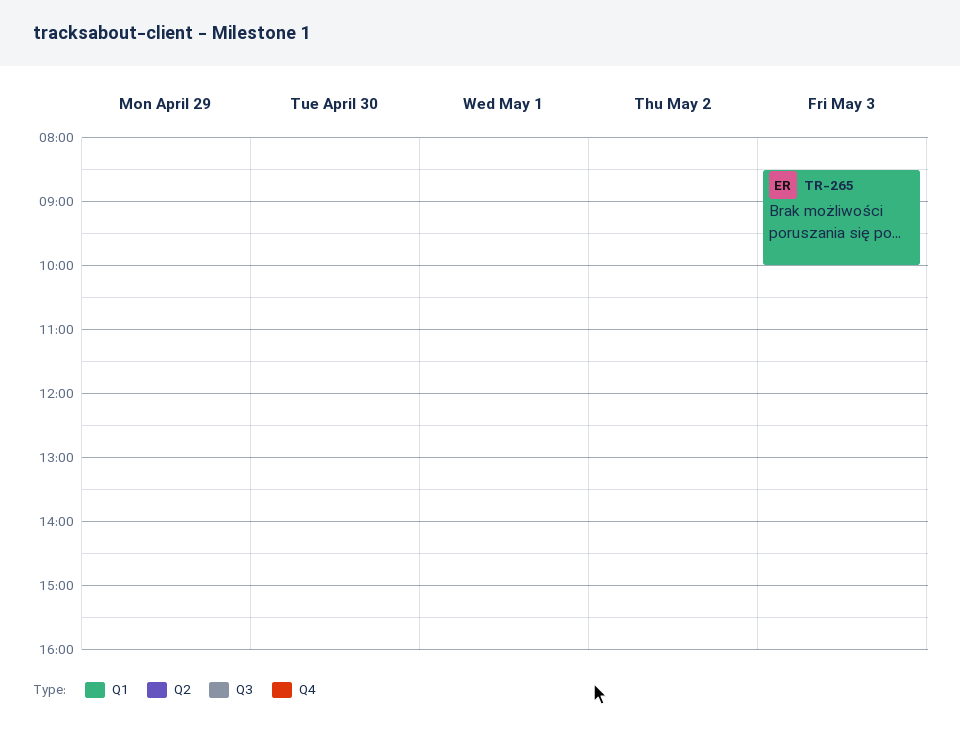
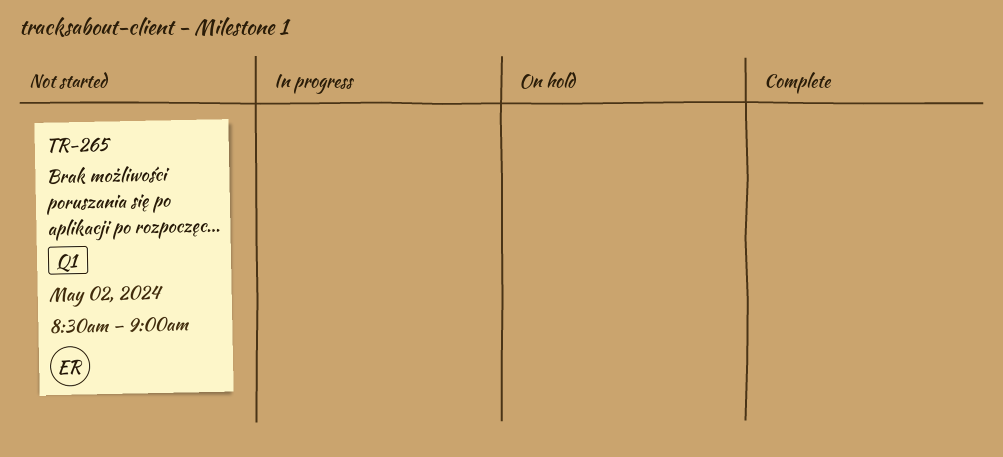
TR-265, day: May 3 -> May 2
TR-265, ends: 10:00 -> 09:00

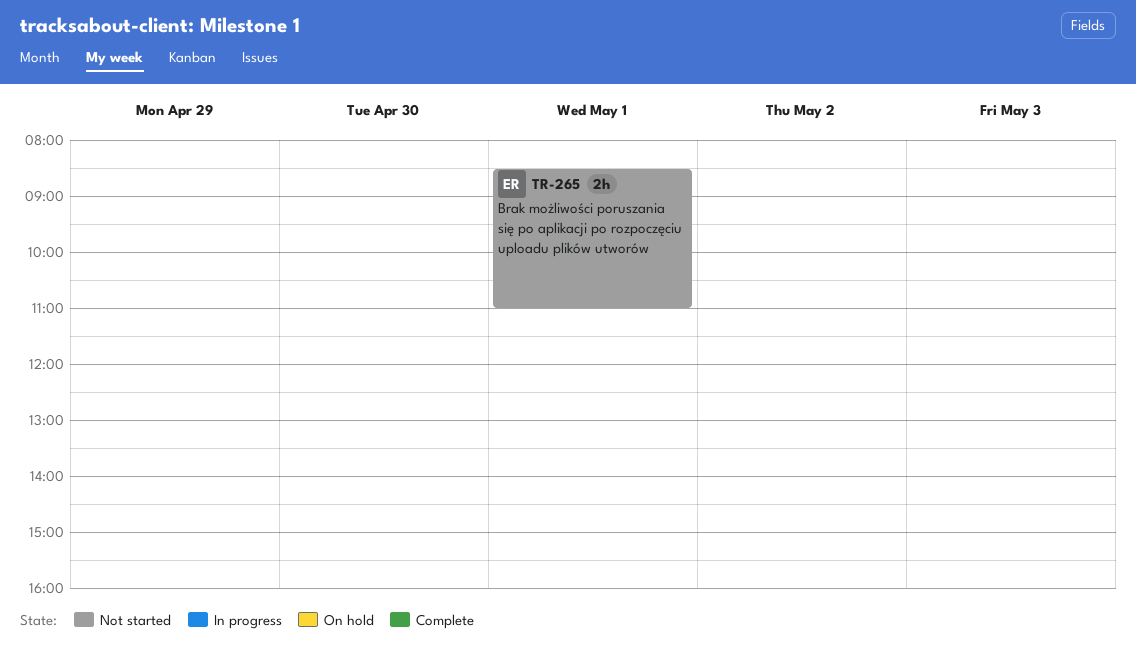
TR-265, day: May 2 -> May 1
TR-265, ends: 09:00 -> 11:00

